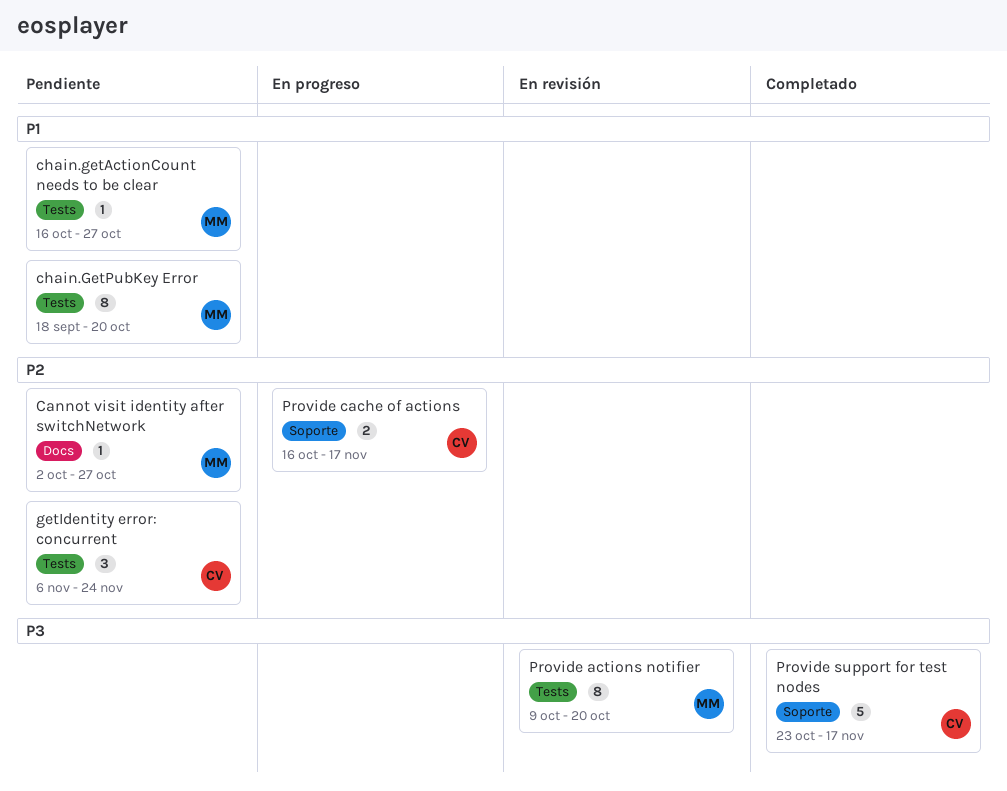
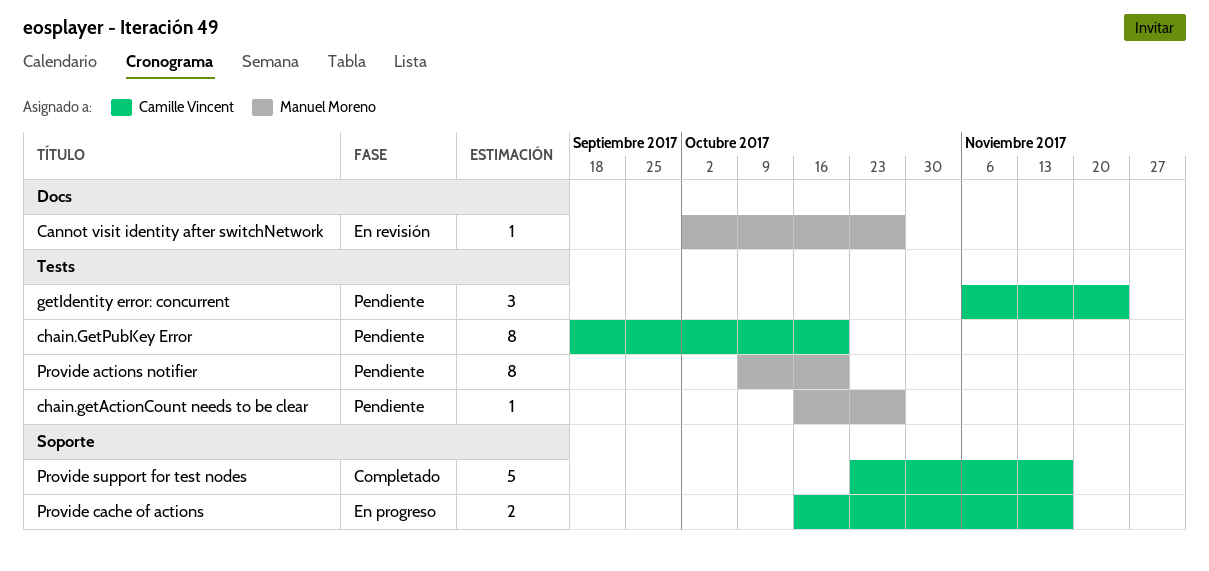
Cannot visit identity after switchNetwork, status: Pendiente -> En revisión
chain.GetPubKey Error, owner: Manuel Moreno -> Camille Vincent
Provide actions notifier, status: En revisión -> Pendiente

